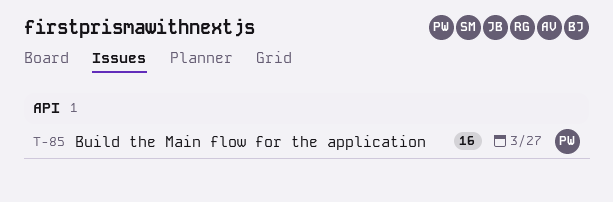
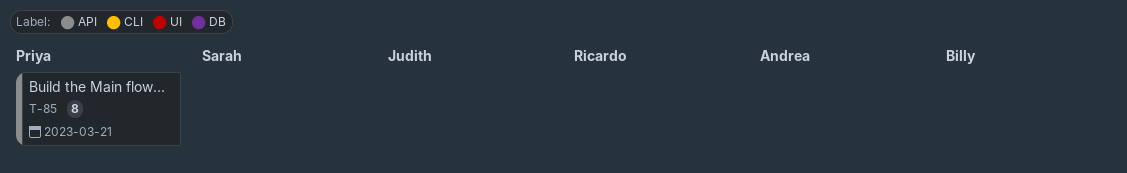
T-85, estimate: 16 -> 8
T-85, due: Mar 27 -> Mar 21

